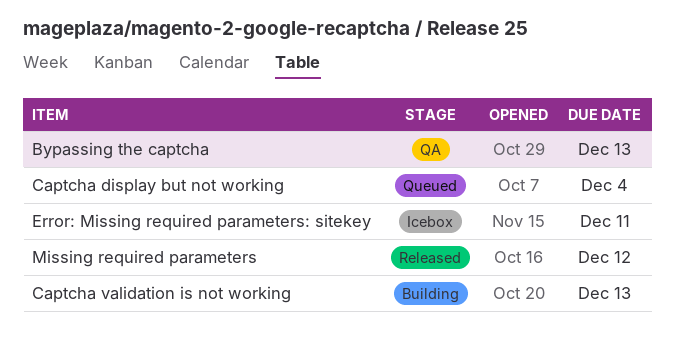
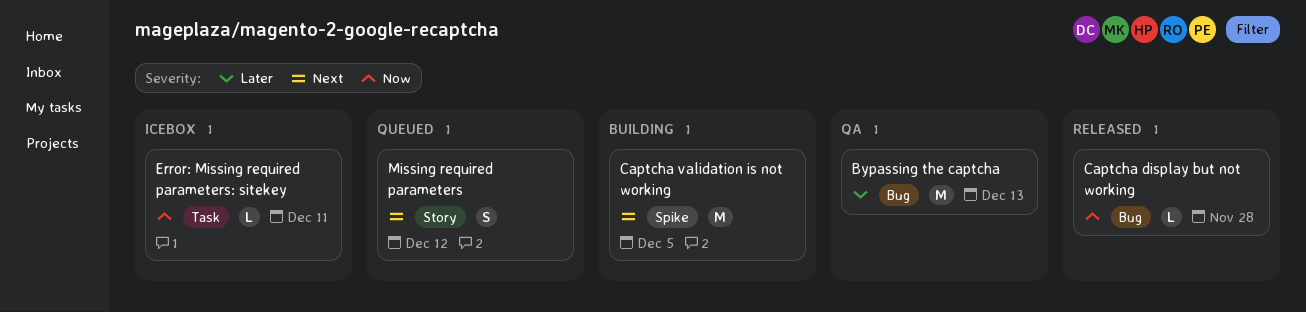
Captcha display but not working, status: Queued -> Released
Captcha display but not working, due: Dec 4 -> Nov 28
Captcha validation is not working, due: Dec 13 -> Dec 5
Missing required parameters, status: Released -> Queued

